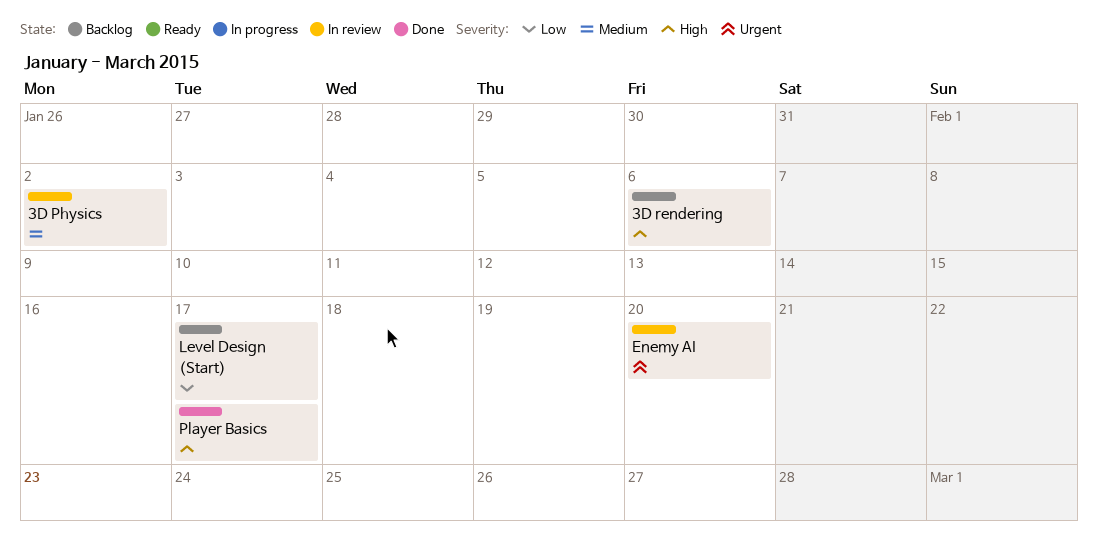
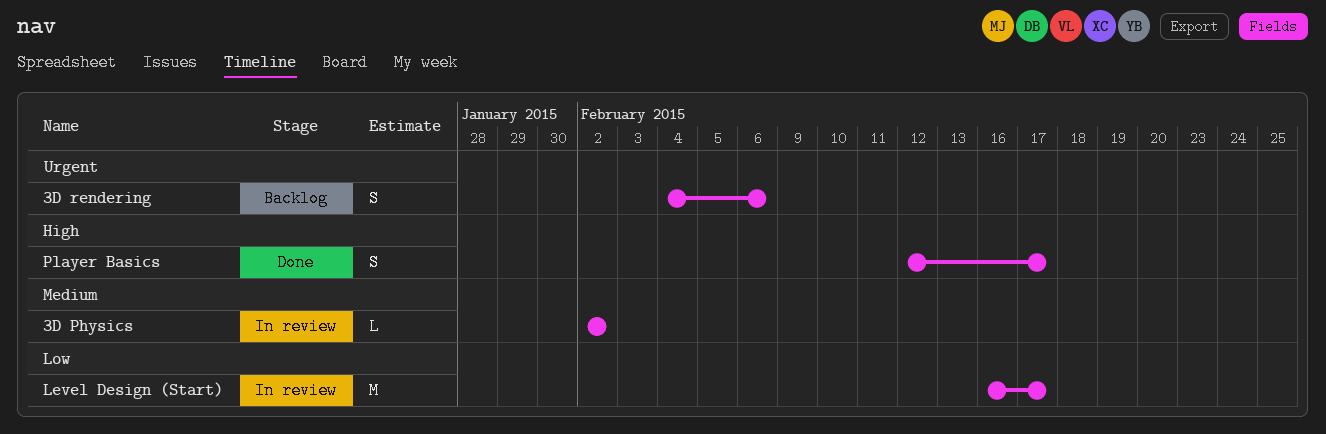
3D rendering, priority: High -> Urgent
Enemy AI: present -> none
Level Design (Start), status: Backlog -> In review

